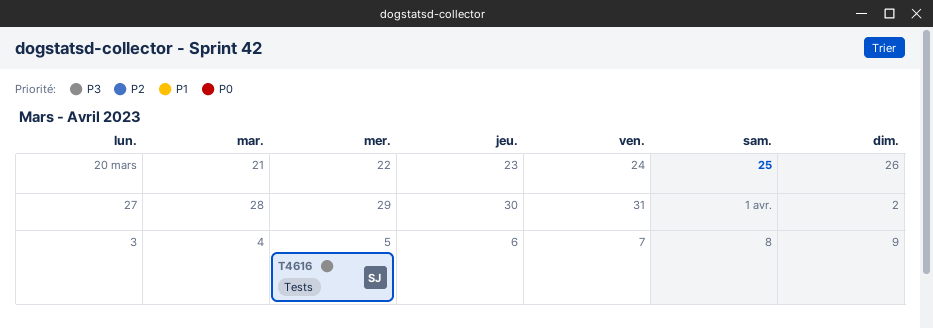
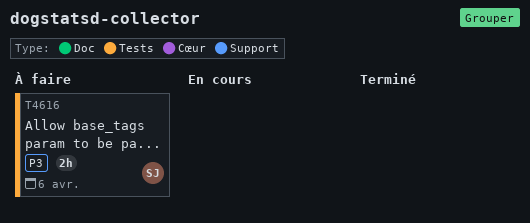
T4616, due: Apr 5 -> Apr 6

